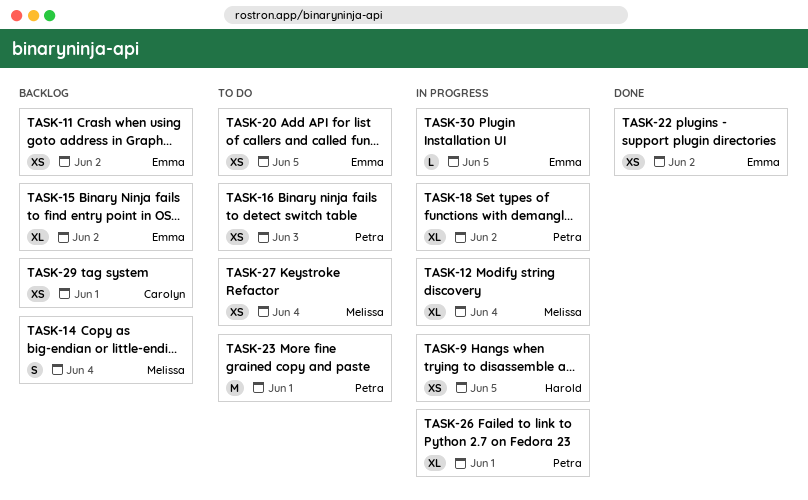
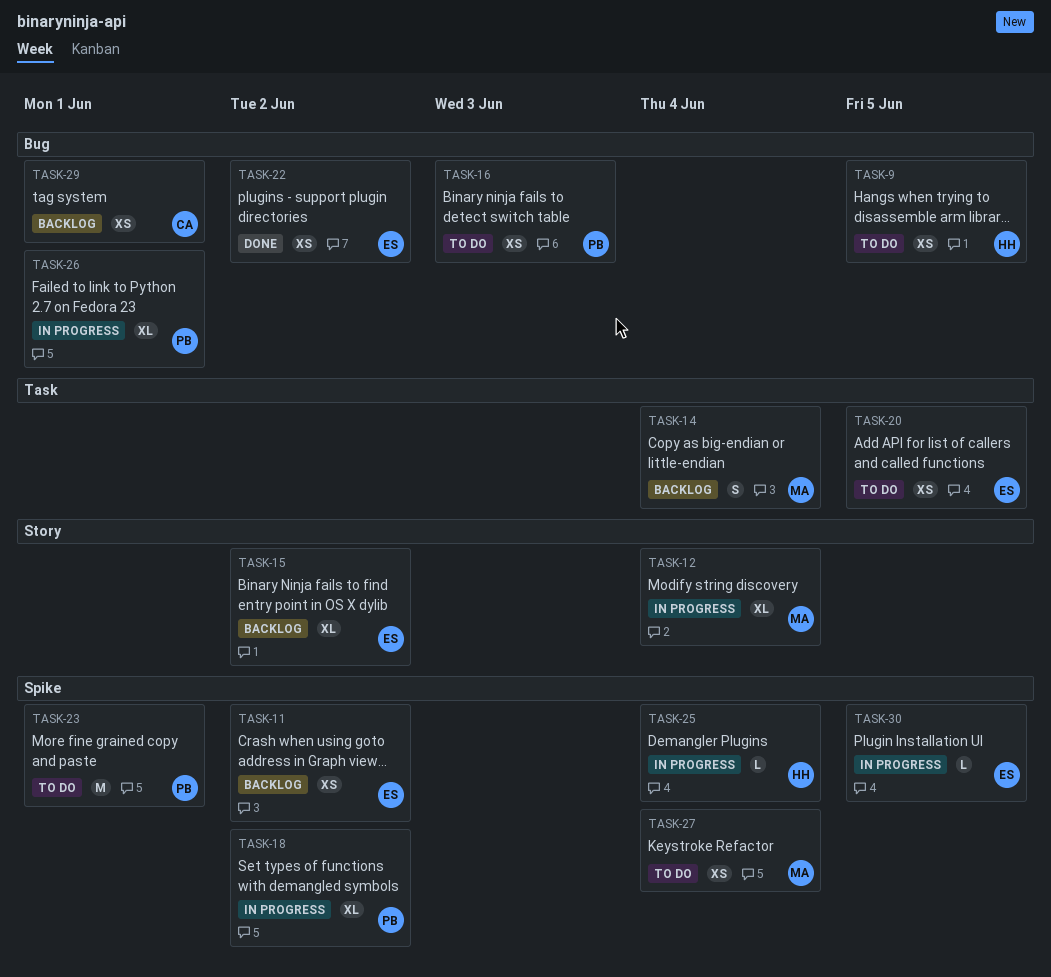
TASK-9, status: In progress -> To do
TASK-25: none -> present

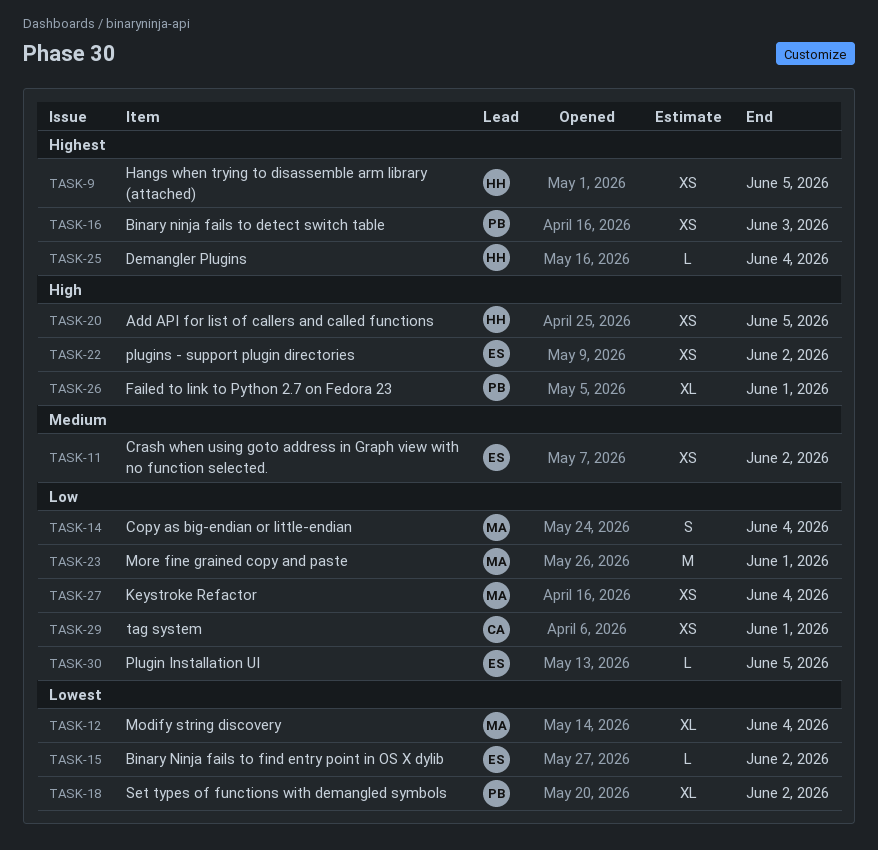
TASK-15, estimate: XL -> L
TASK-20, owner: ES -> HH
TASK-23, owner: PB -> MA

